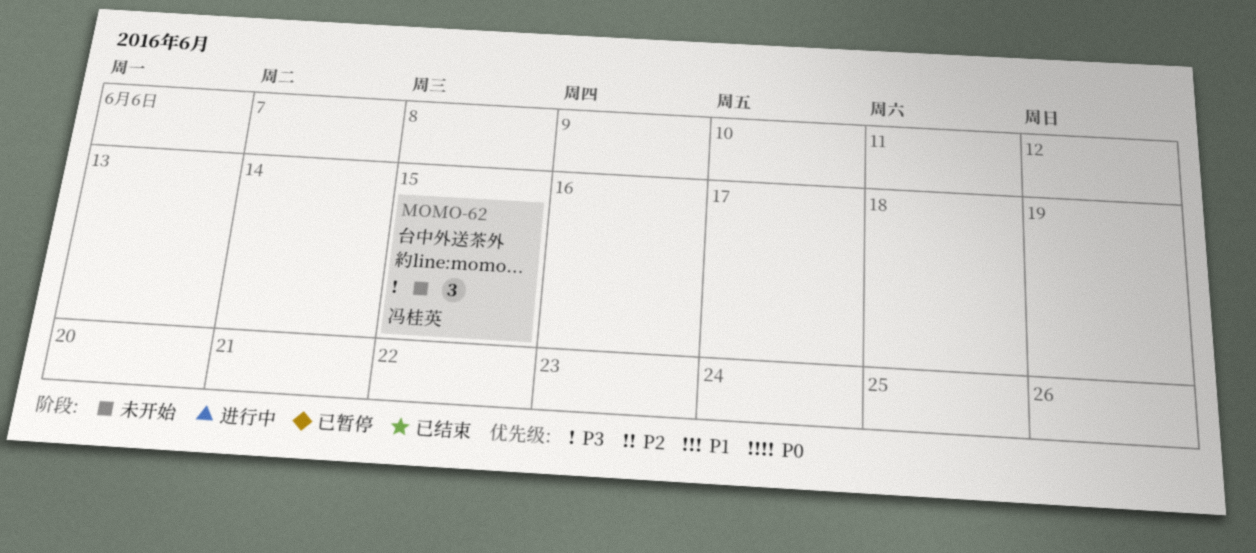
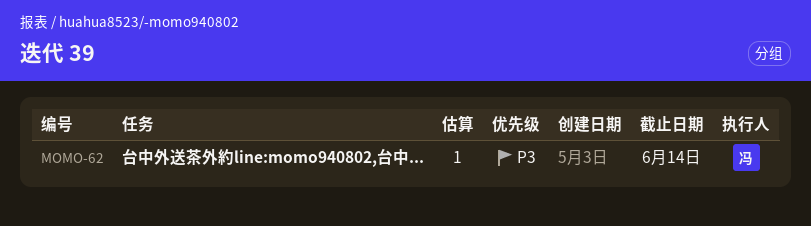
MOMO-62, estimate: 3 -> 1
MOMO-62, due: Jun 15 -> Jun 14

